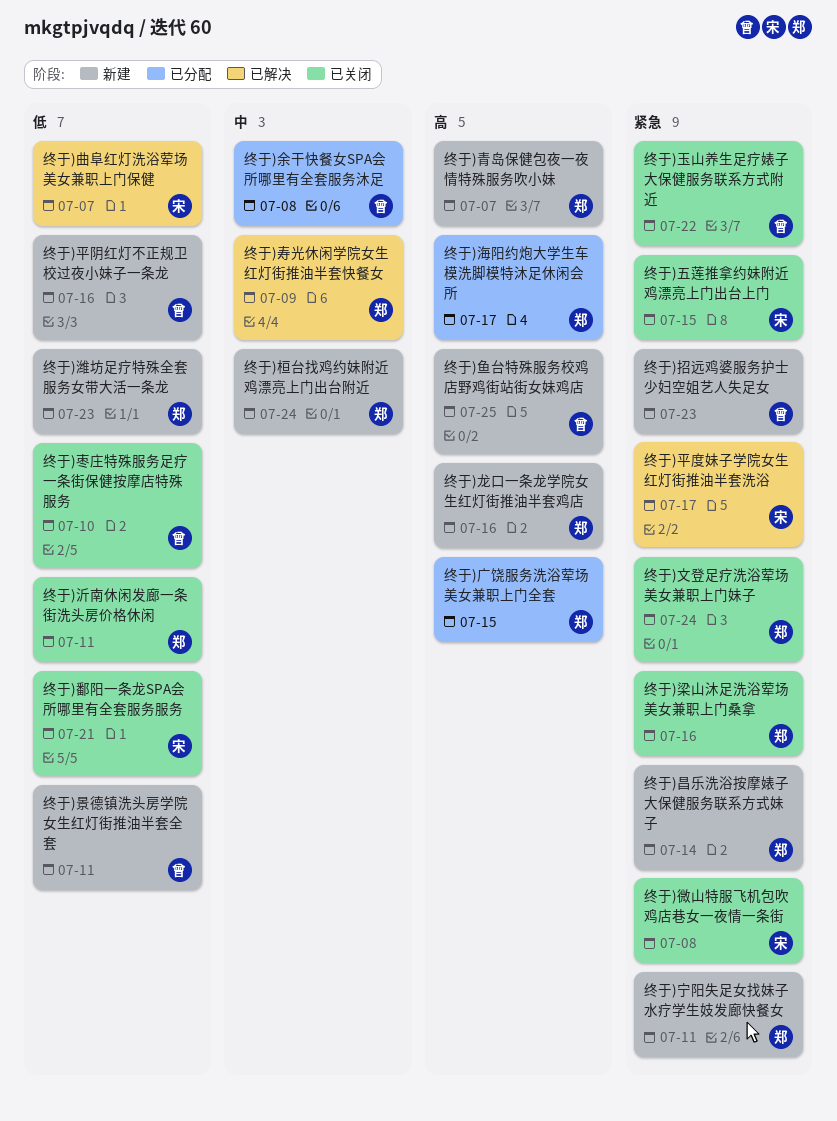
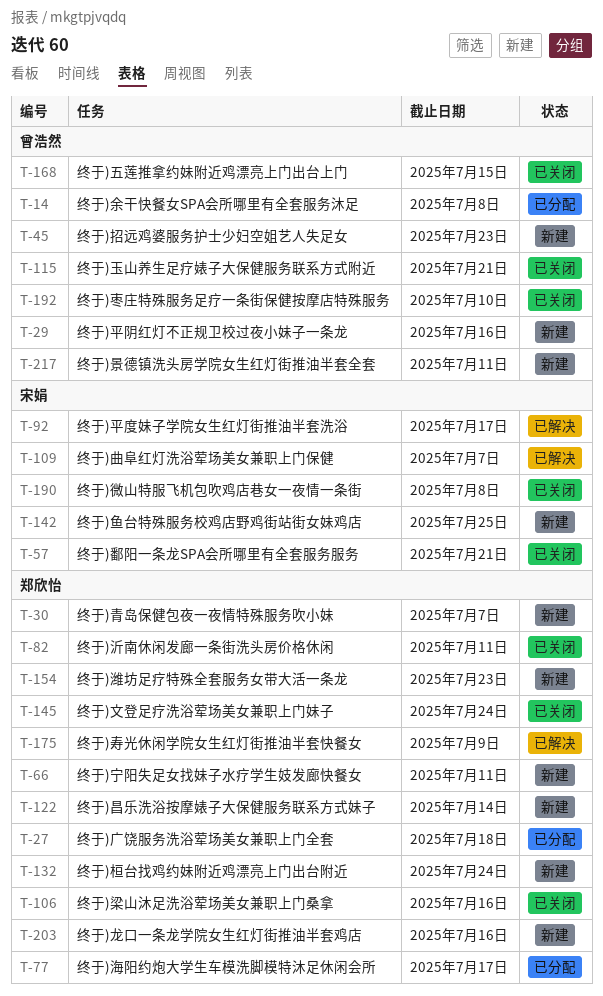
终于)五莲推拿约妹附近鸡漂亮上门出台上门, owner: 宋娟 -> 曾浩然
终于)广饶服务洗浴荤场美女兼职上门全套, due: Jul 15 -> Jul 18
终于)玉山养生足疗婊子大保健服务联系方式附近, due: Jul 22 -> Jul 21
终于)鱼台特殊服务校鸡店野鸡街站街女妹鸡店, owner: 曾浩然 -> 宋娟

